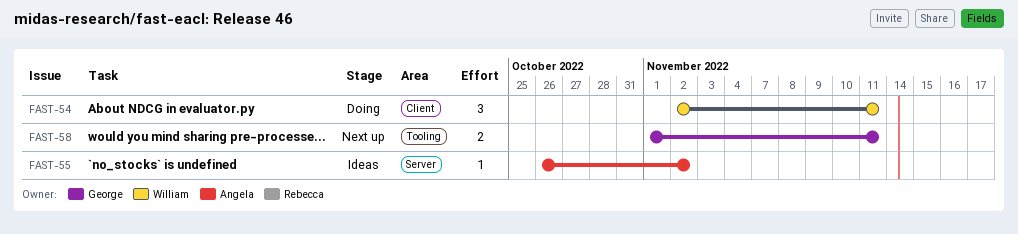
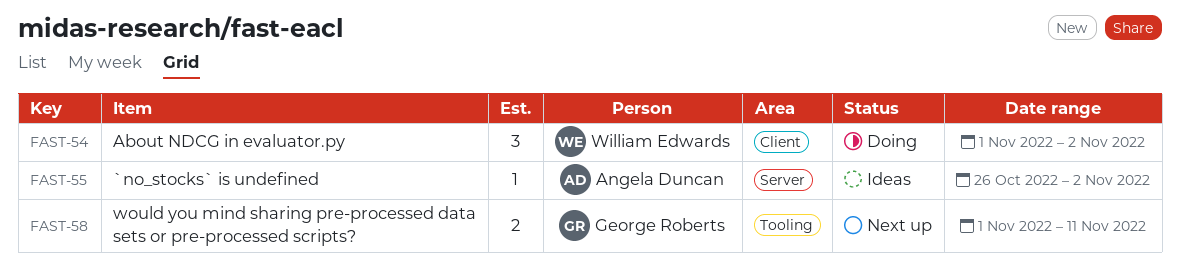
FAST-54, start: Nov 2 -> Nov 1
FAST-54, due: Nov 11 -> Nov 2

